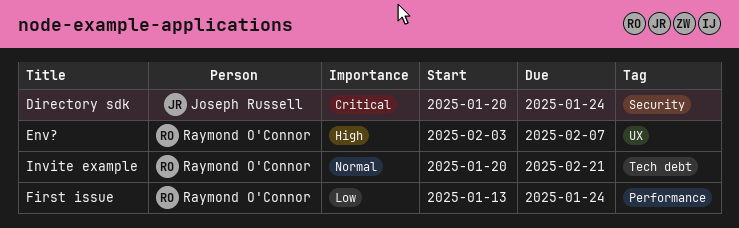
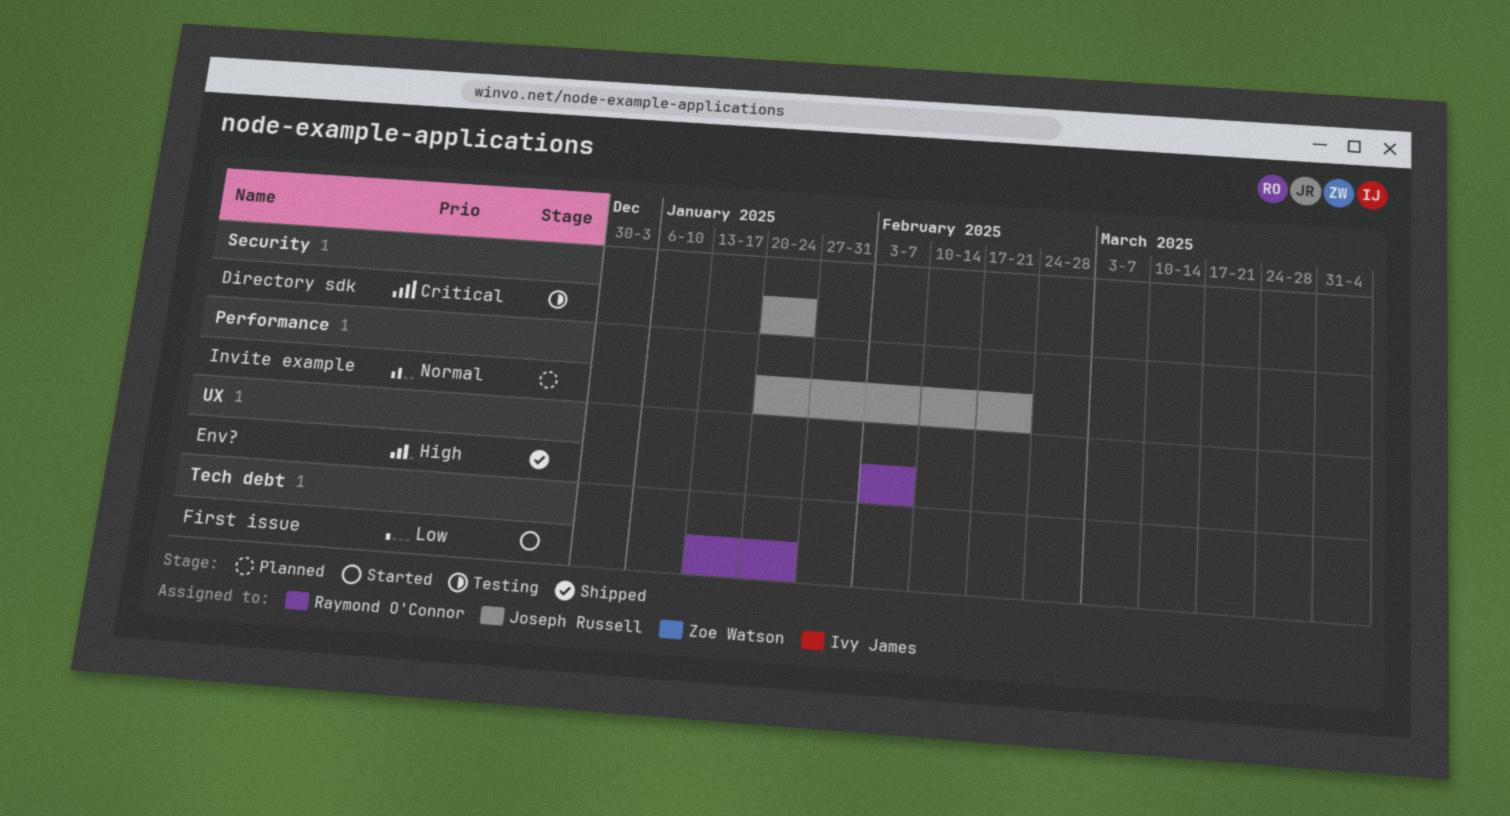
First issue, label: Performance -> Tech debt
Invite example, owner: Raymond O'Connor -> Joseph Russell
Invite example, label: Tech debt -> Performance

